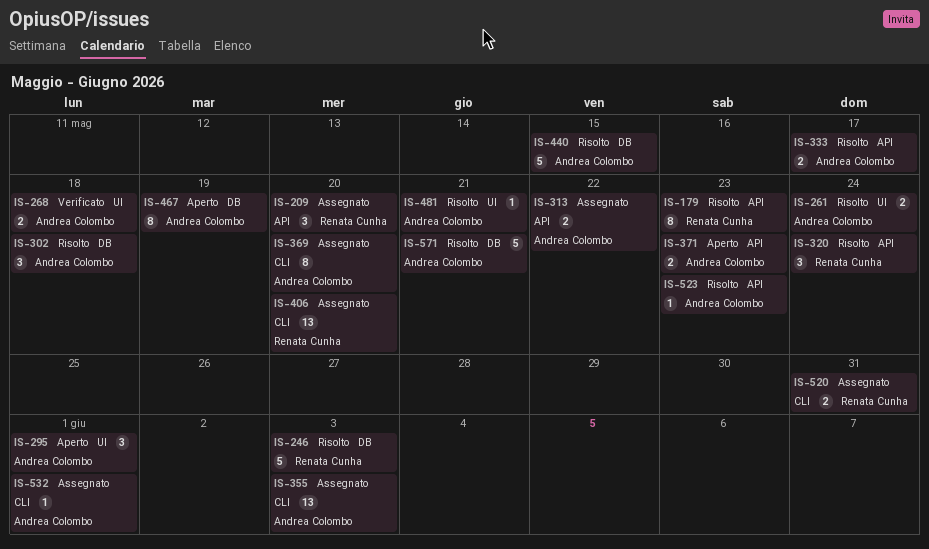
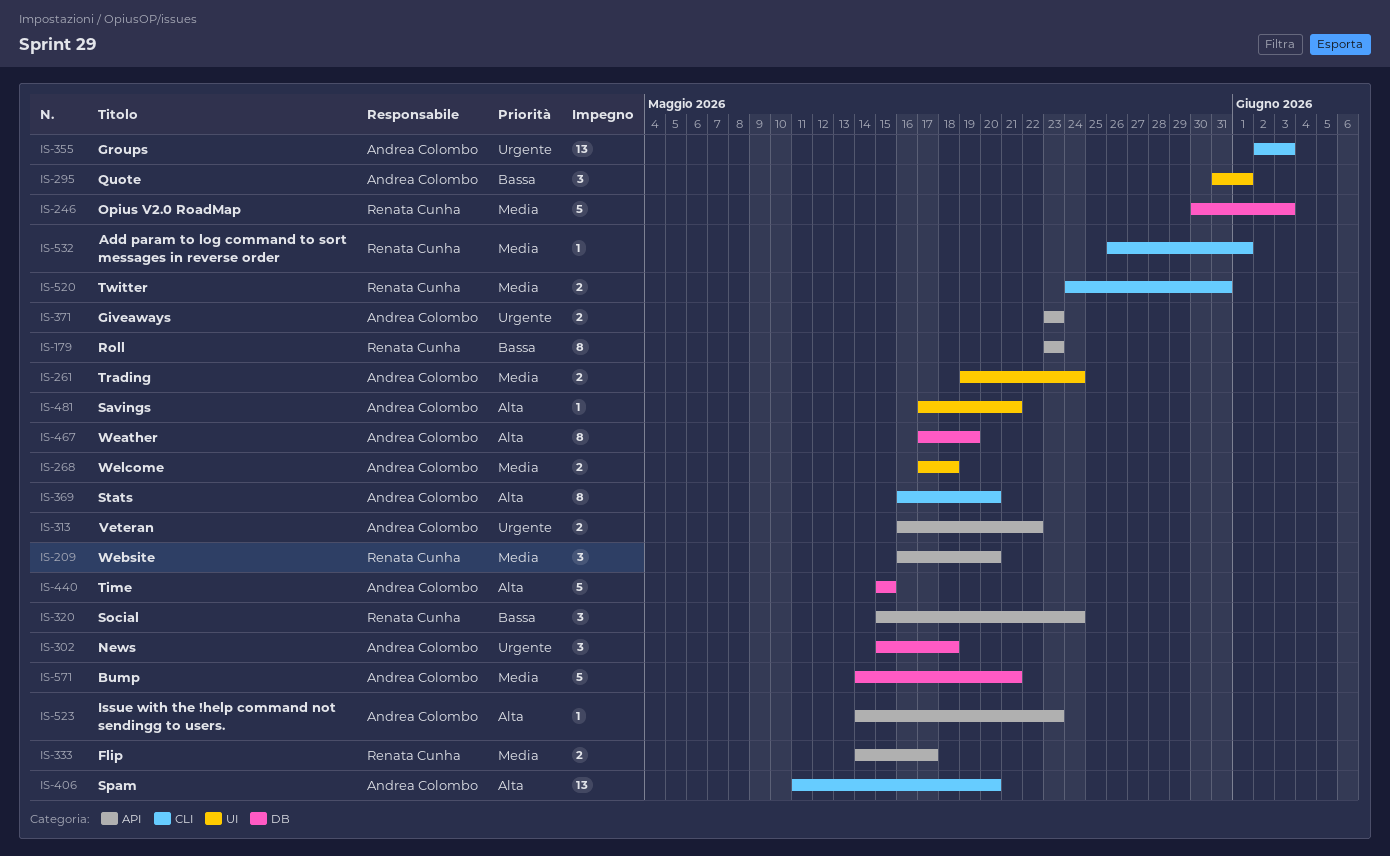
IS-333, owner: Andrea Colombo -> Renata Cunha
IS-406, owner: Renata Cunha -> Andrea Colombo
IS-532, owner: Andrea Colombo -> Renata Cunha

